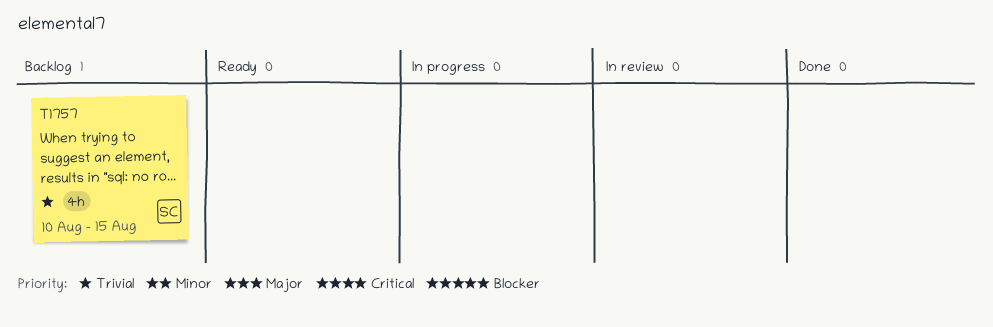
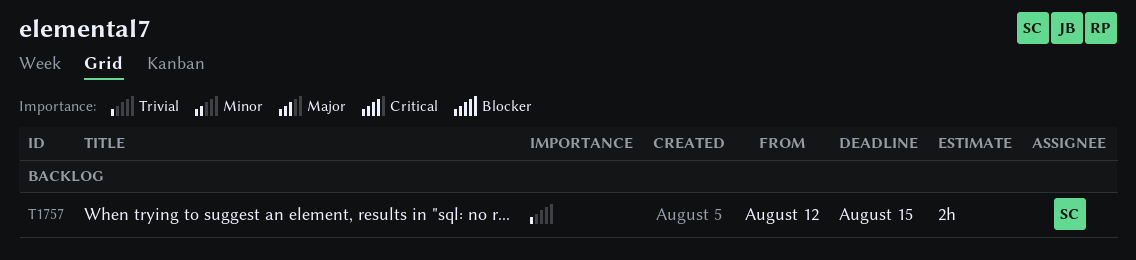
T1757, estimate: 4h -> 2h
T1757, start: Aug 10 -> Aug 12

